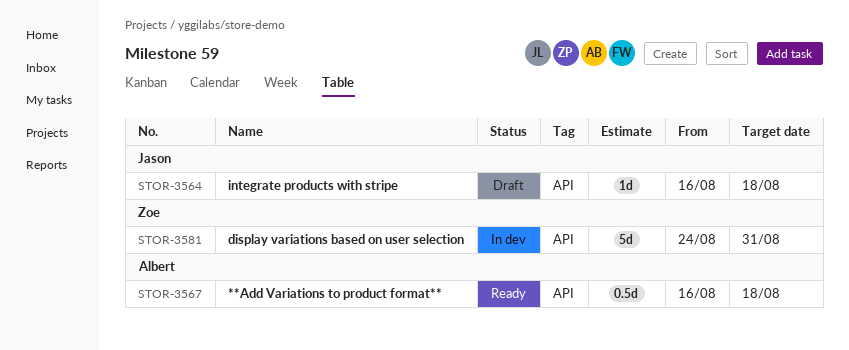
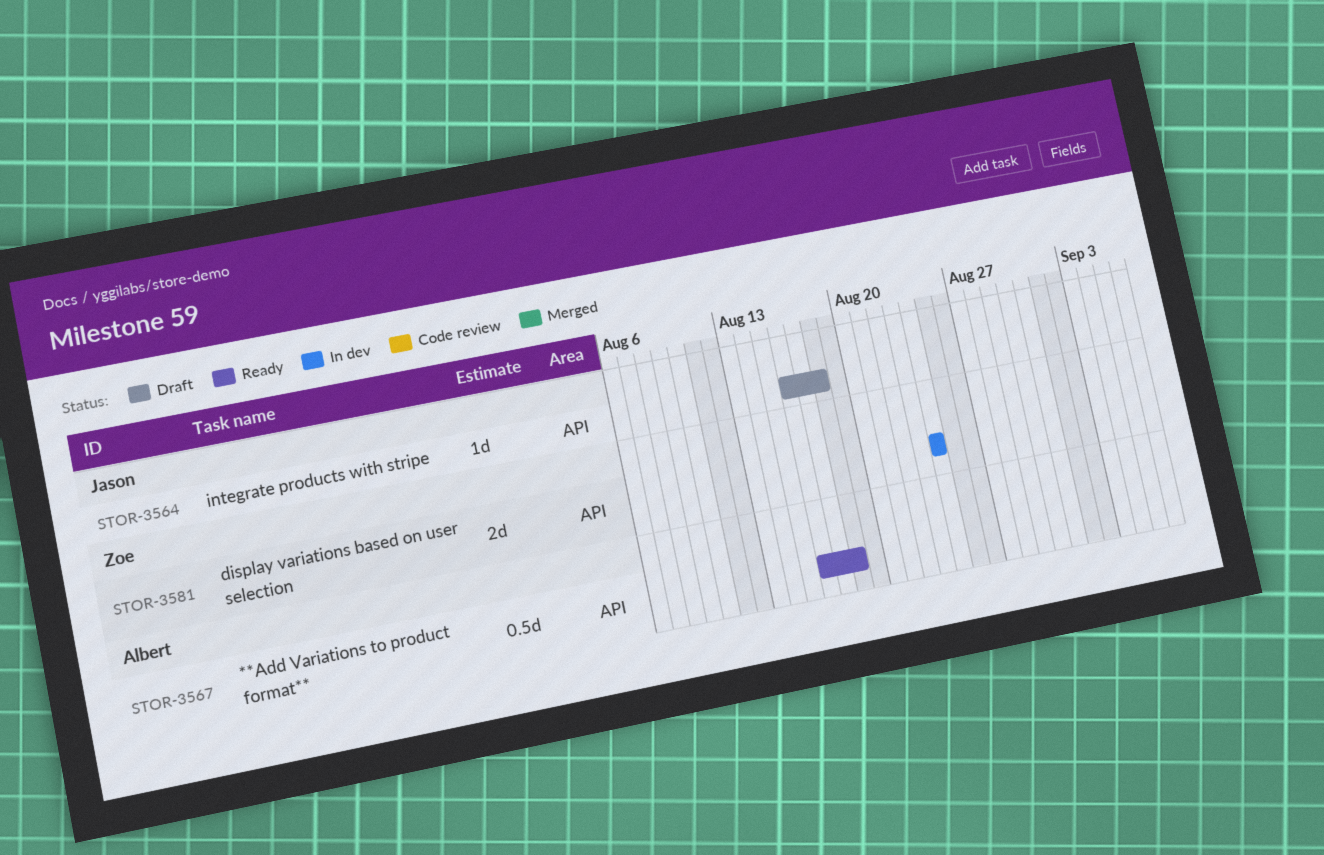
STOR-3581, estimate: 5d -> 2d
STOR-3581, due: Aug 31 -> Aug 24

